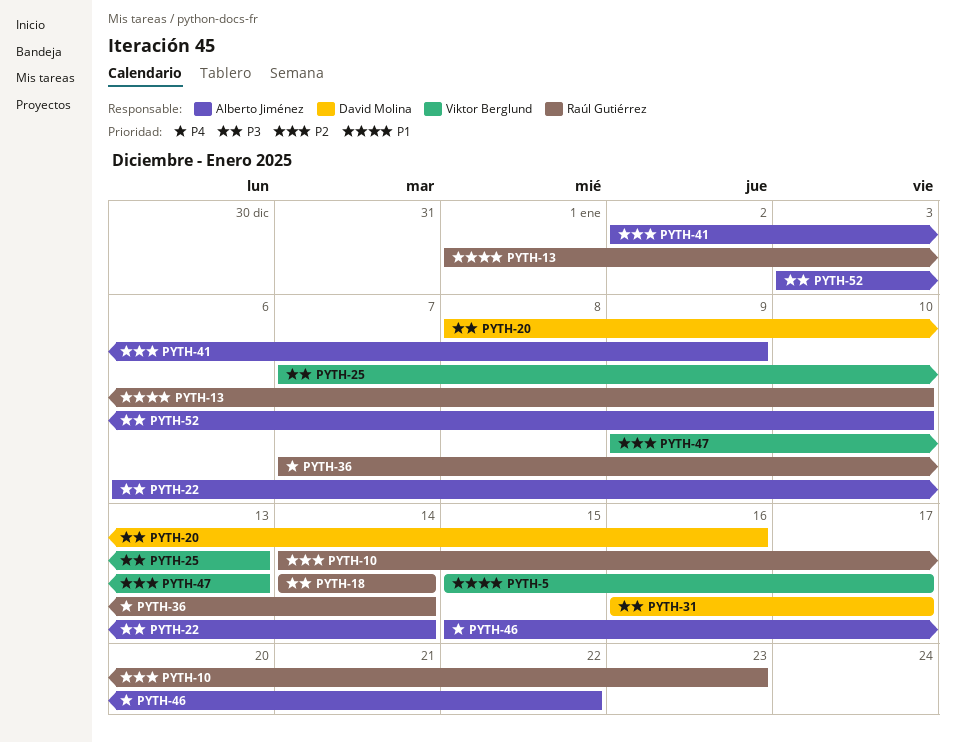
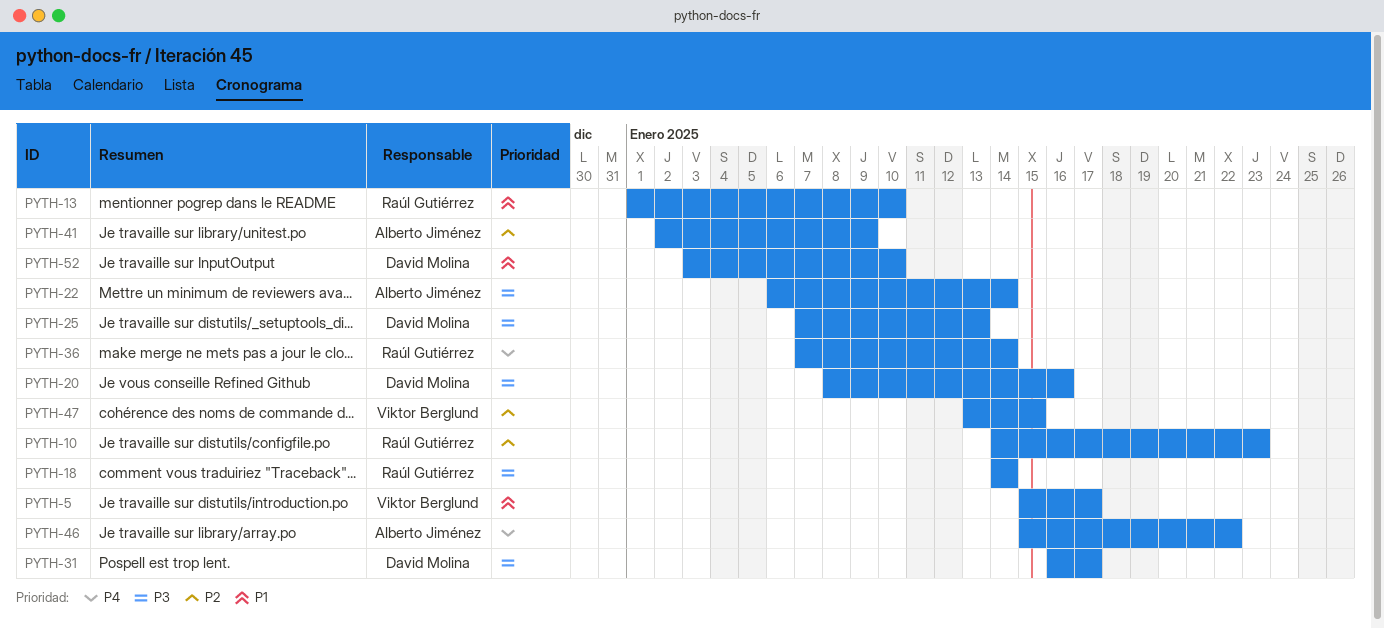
PYTH-25, owner: Viktor Berglund -> David Molina
PYTH-47, start: Jan 9 -> Jan 13
PYTH-47, due: Jan 13 -> Jan 15
PYTH-52, owner: Alberto Jiménez -> David Molina
PYTH-52, priority: P3 -> P1

